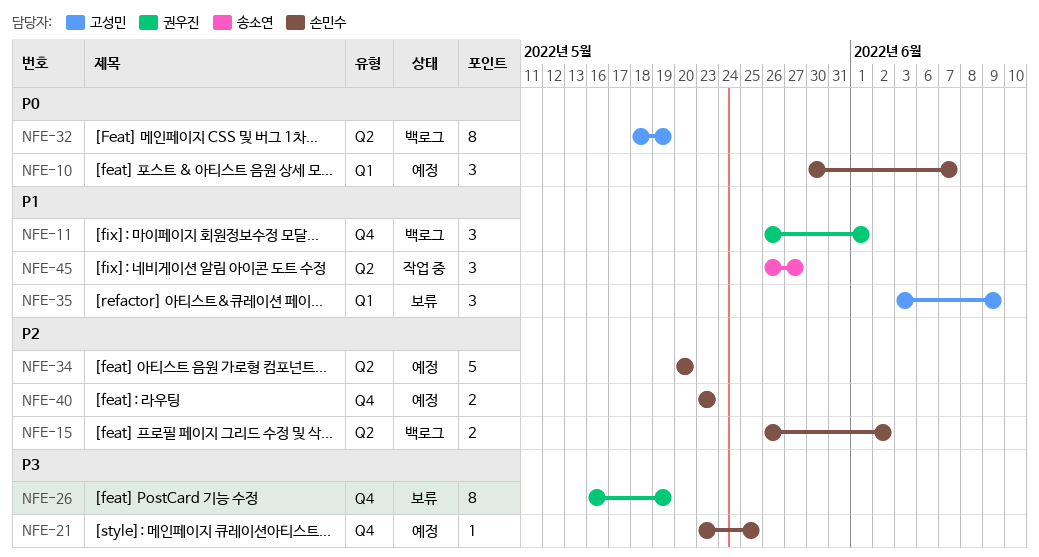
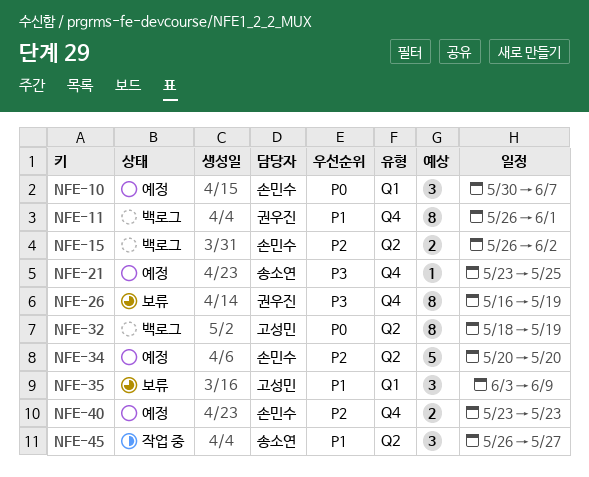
NFE-11, estimate: 3 -> 8
NFE-21, owner: 손민수 -> 송소연

